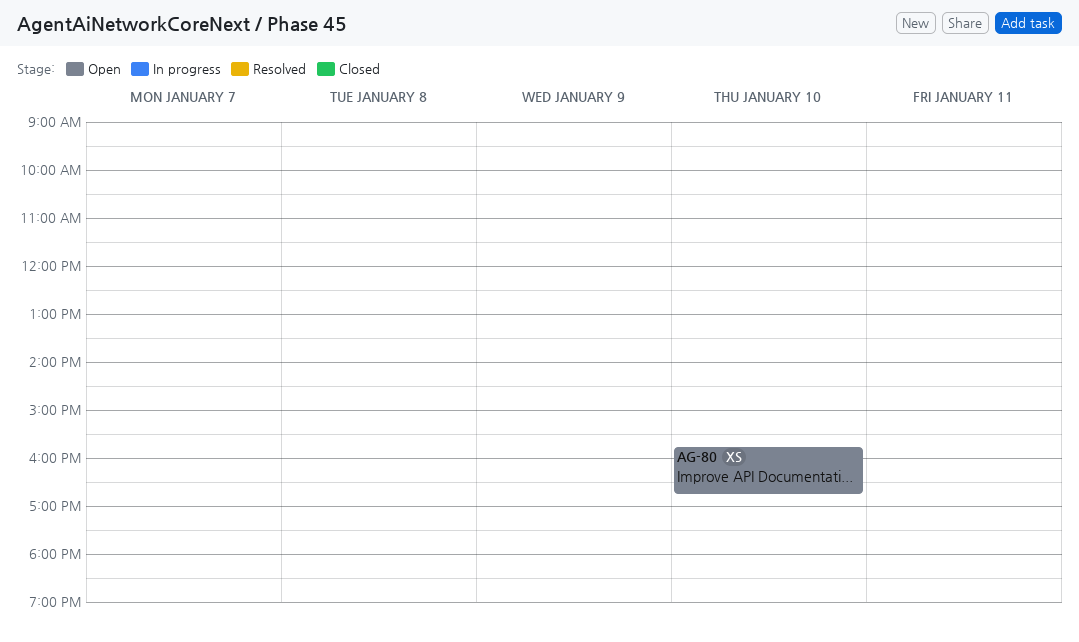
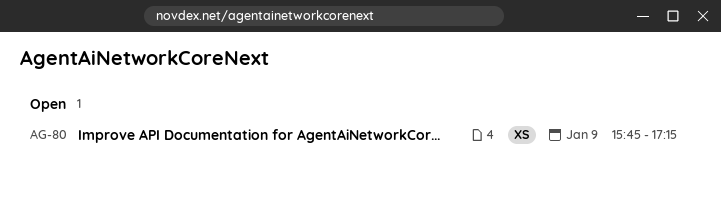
AG-80, day: Jan 10 -> Jan 9
AG-80, ends: 16:45 -> 17:15

